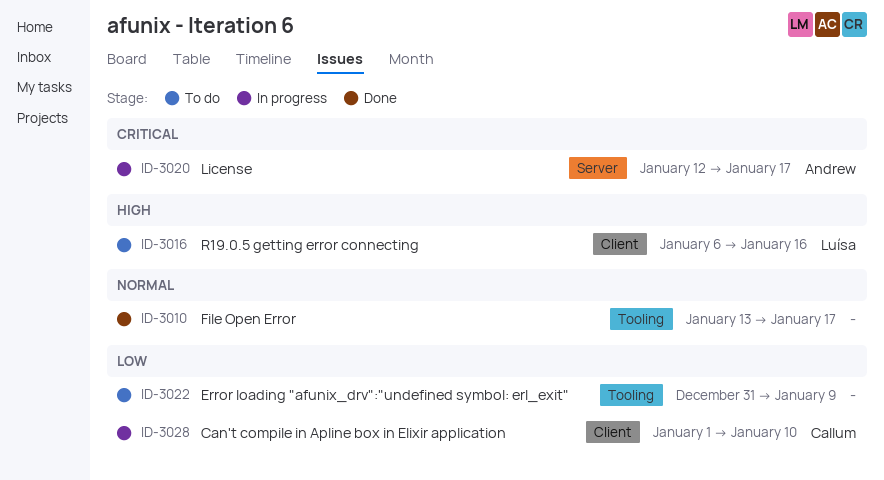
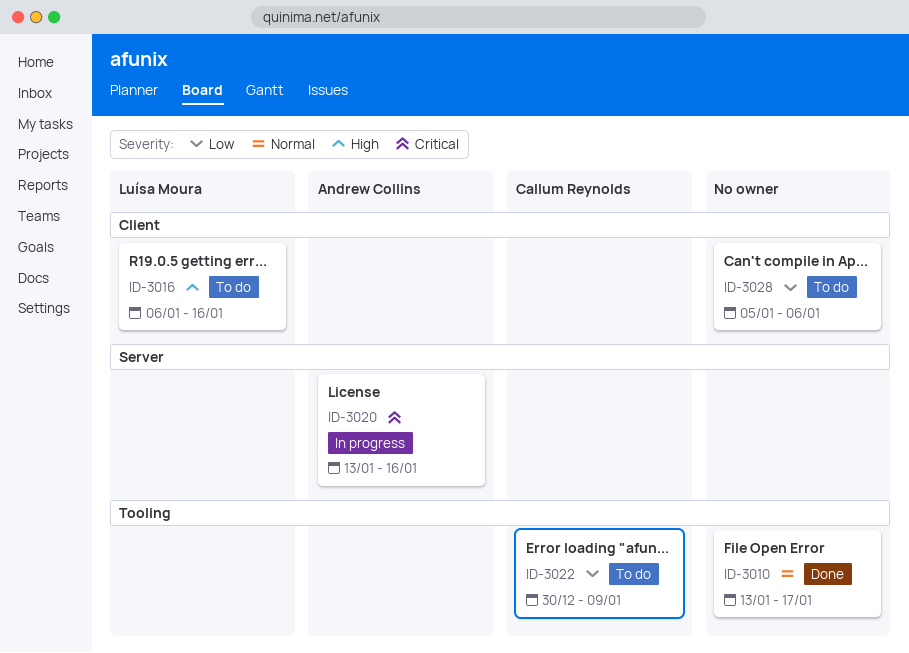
ID-3020, start: Jan 12 -> Jan 13
ID-3020, due: Jan 17 -> Jan 16
ID-3022, owner: none -> Callum Reynolds
ID-3022, start: Dec 31 -> Dec 30
ID-3028, status: In progress -> To do
ID-3028, owner: Callum Reynolds -> none
ID-3028, start: Jan 1 -> Jan 5
ID-3028, due: Jan 10 -> Jan 6

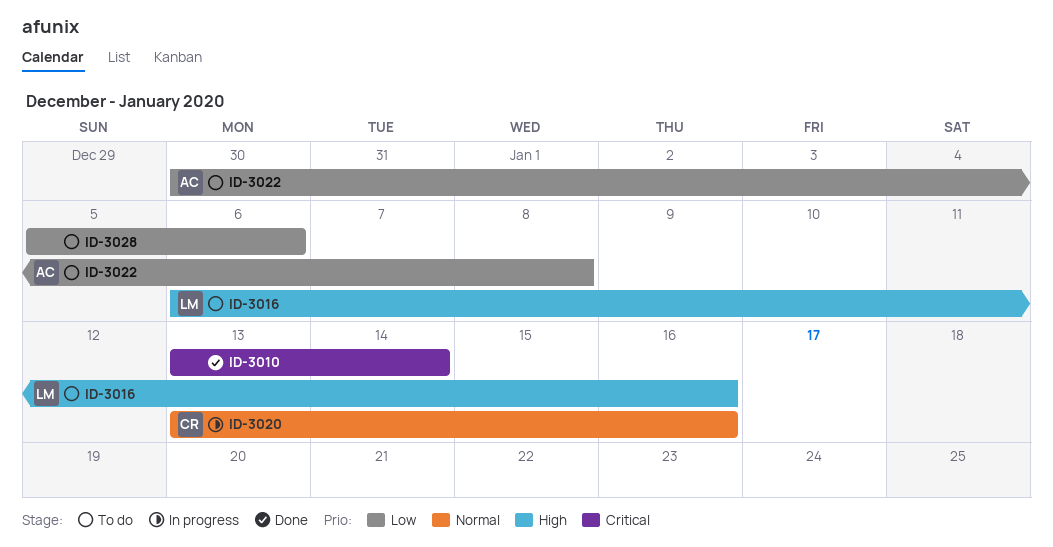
ID-3010, priority: Normal -> Critical
ID-3010, due: Jan 17 -> Jan 14
ID-3020, owner: Andrew Collins -> Callum Reynolds
ID-3020, priority: Critical -> Normal
ID-3022, owner: Callum Reynolds -> Andrew Collins
ID-3022, due: Jan 9 -> Jan 8

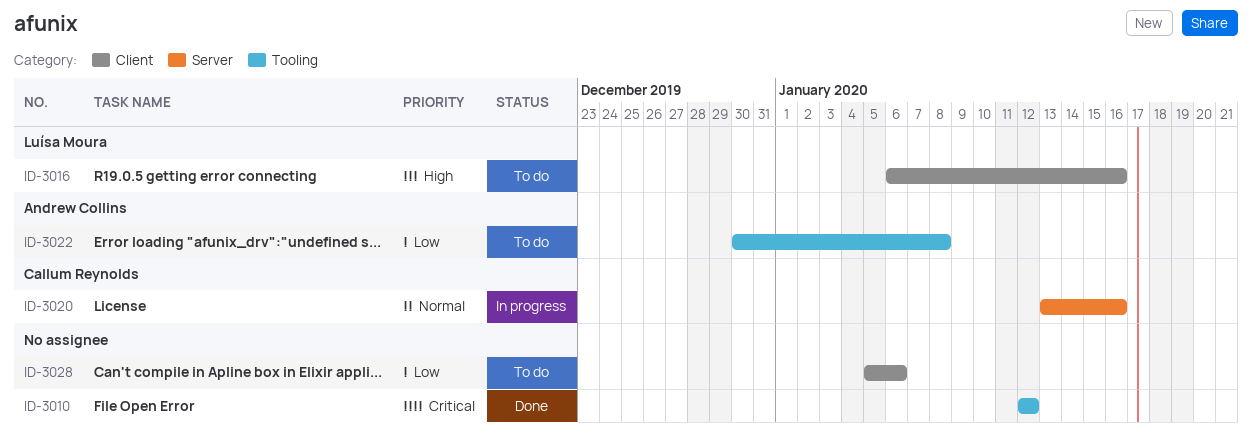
ID-3010, start: Jan 13 -> Jan 12
ID-3010, due: Jan 14 -> Jan 12

